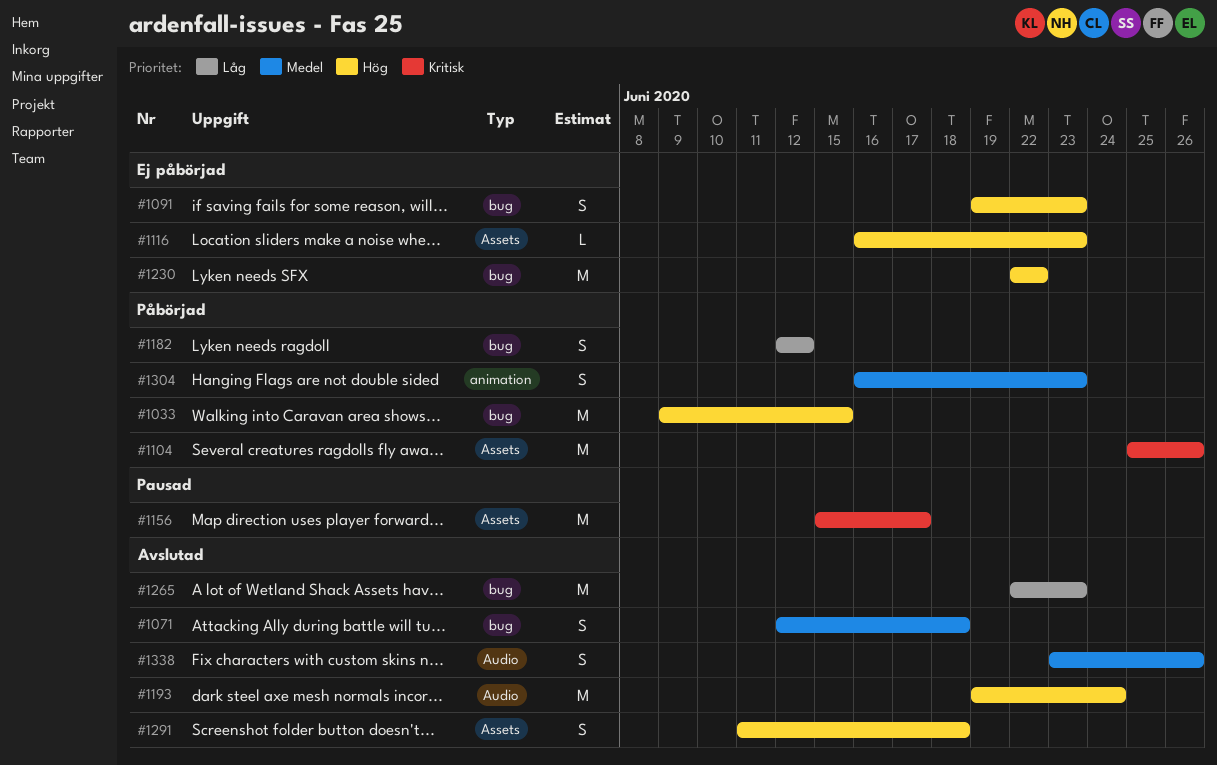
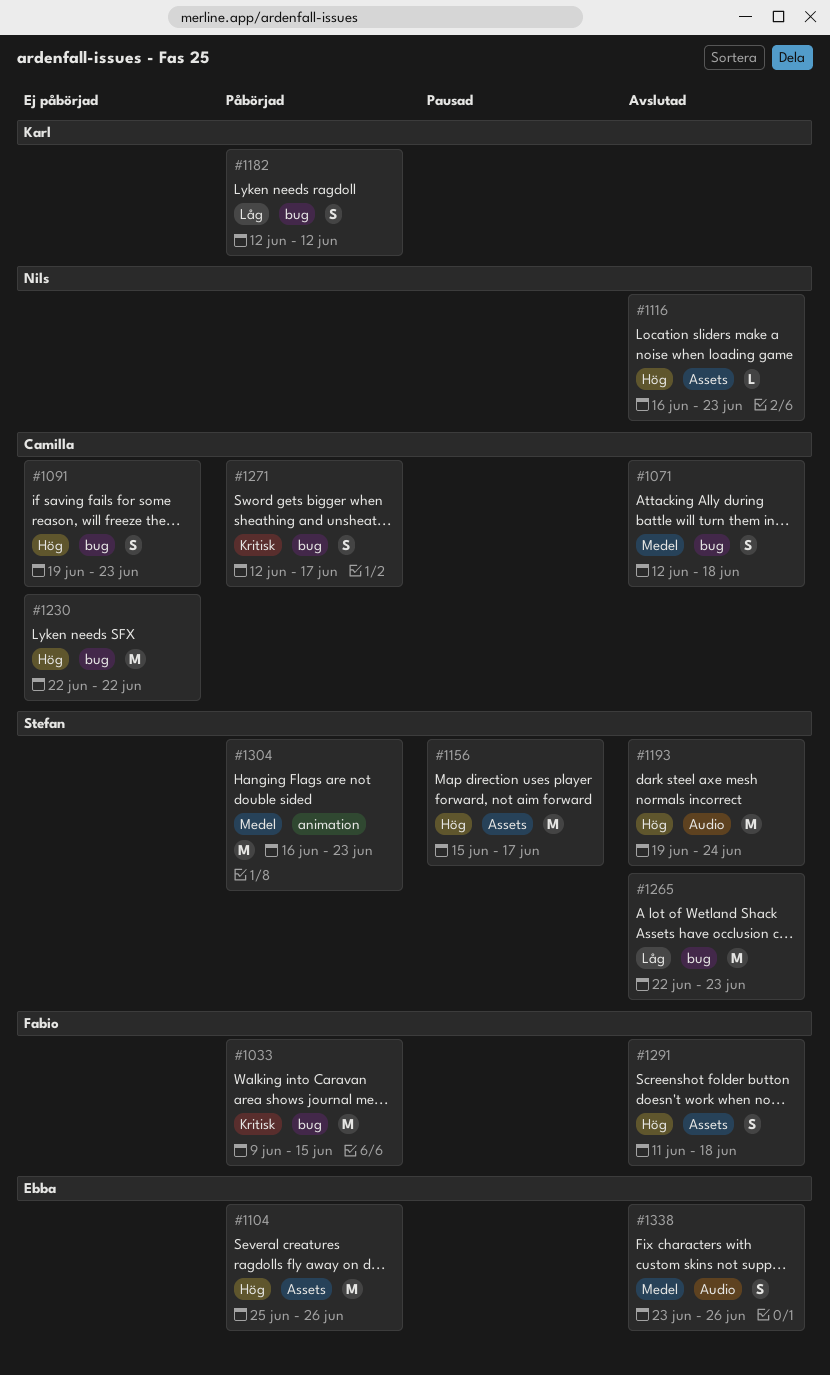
#1033, priority: Hög -> Kritisk
#1104, priority: Kritisk -> Hög
#1116, status: Ej påbörjad -> Avslutad
#1156, priority: Kritisk -> Hög
#1271: none -> present
#1304, estimate: S -> M

